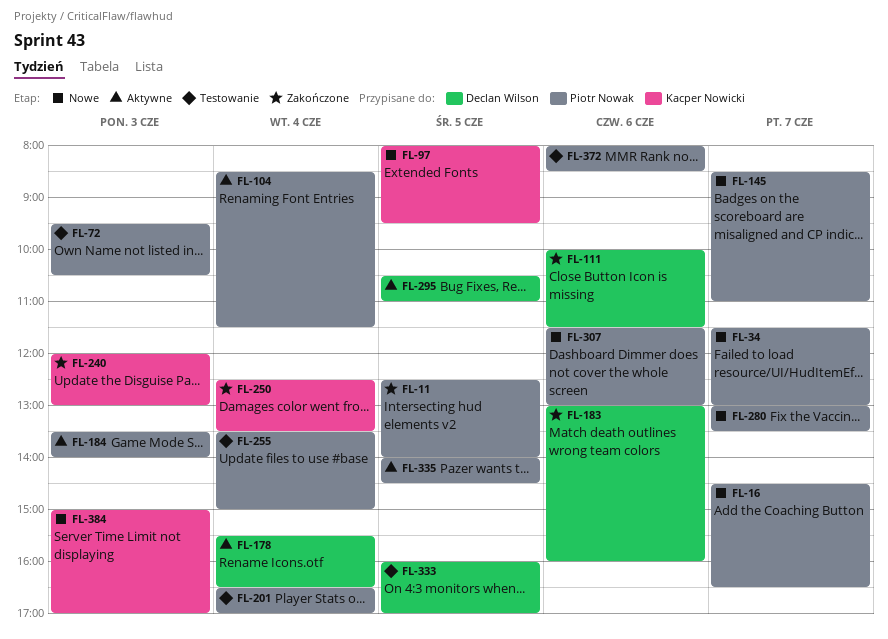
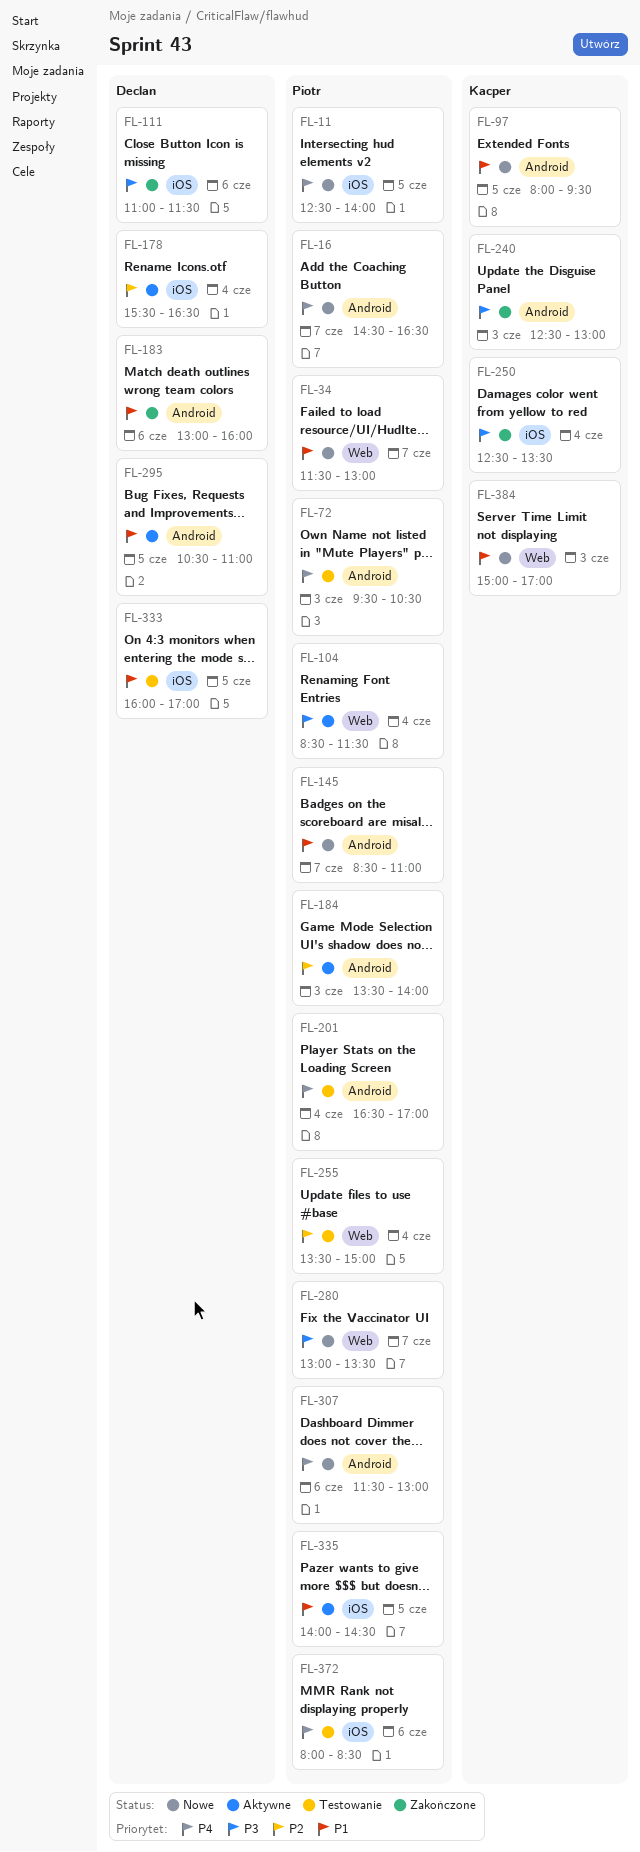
FL-11, status: Zakończone -> Nowe
FL-111, begins: 10:00 -> 11:00
FL-240, begins: 12:00 -> 12:30

